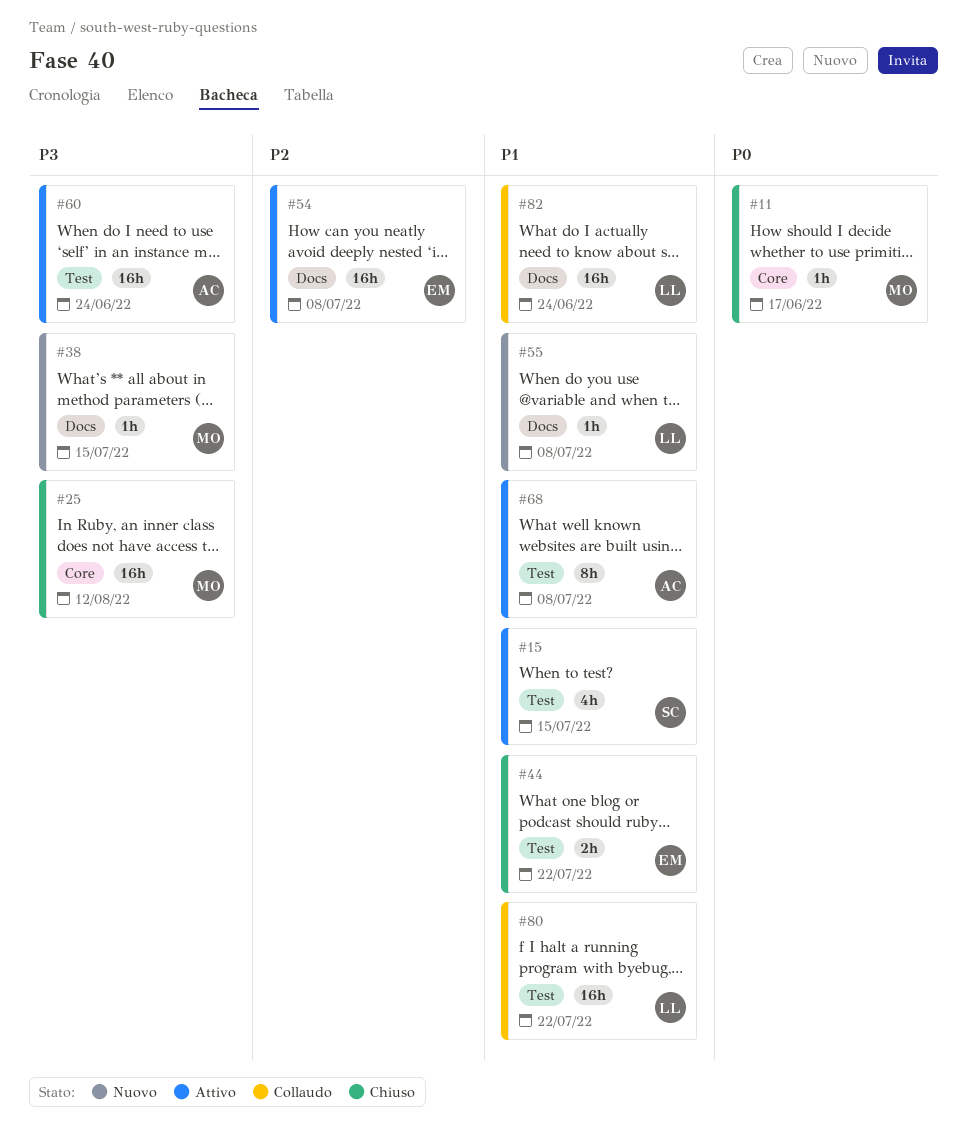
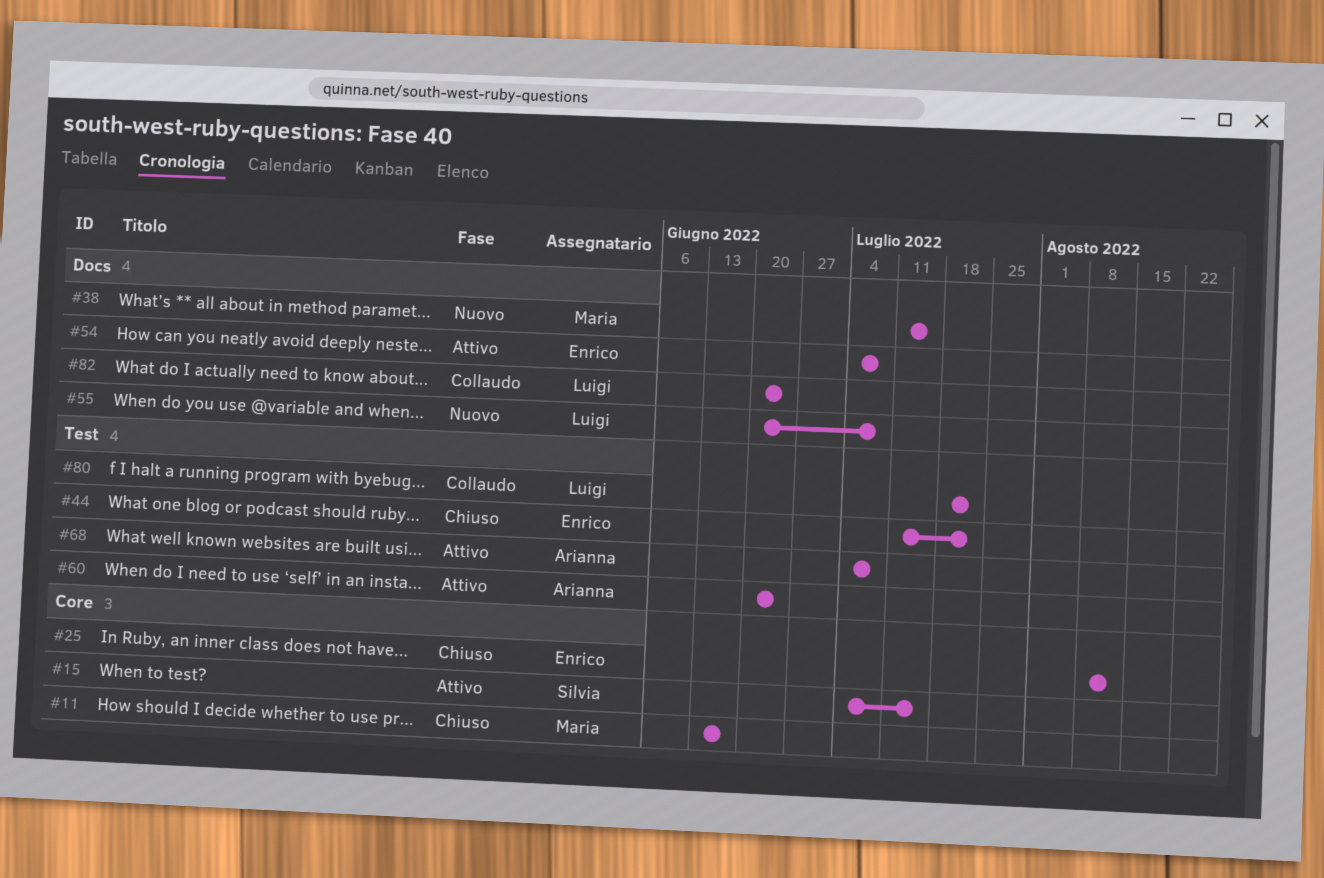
#15, label: Test -> Core
#25, owner: Maria -> Enrico

